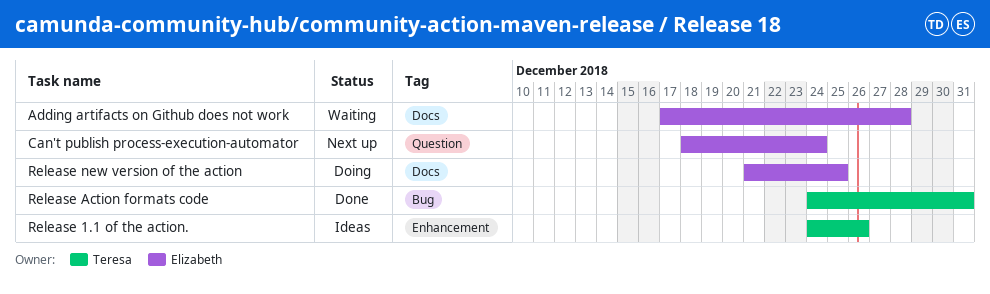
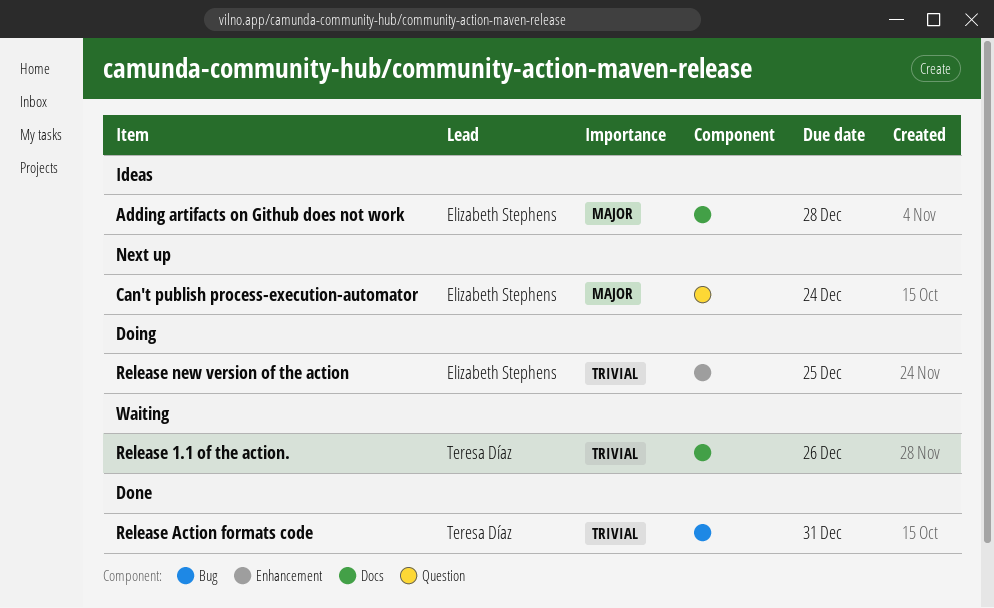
Adding artifacts on Github does not work, status: Waiting -> Ideas
Release 1.1 of the action., status: Ideas -> Waiting
Release 1.1 of the action., label: Enhancement -> Docs
Release new version of the action, label: Docs -> Enhancement

